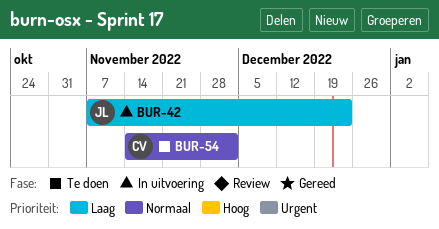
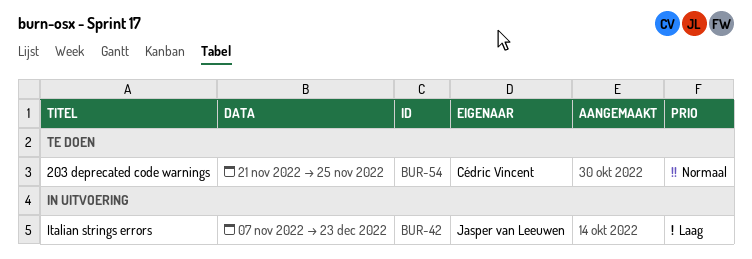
BUR-54, start: Nov 14 -> Nov 21
BUR-54, due: Dec 2 -> Nov 25

